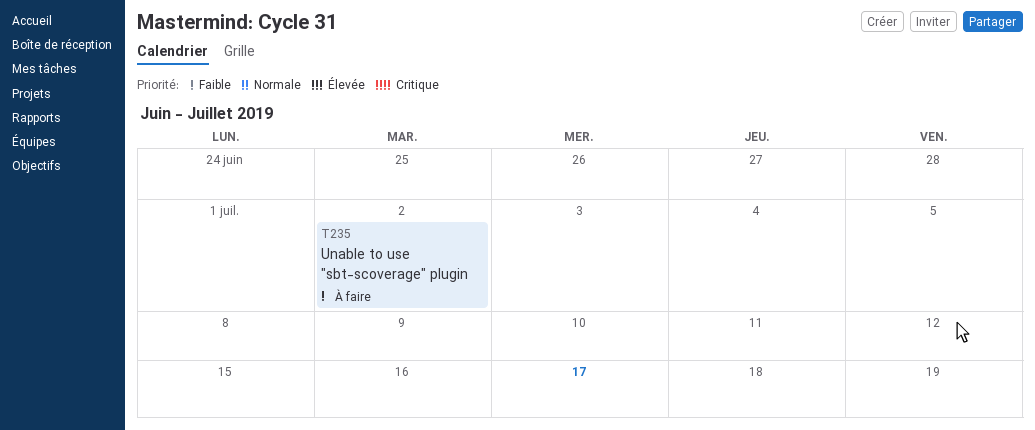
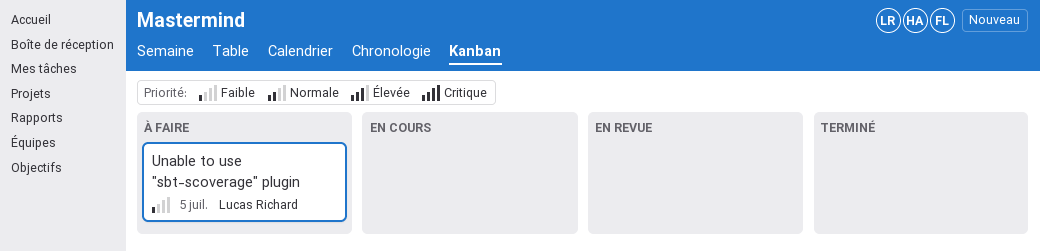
Unable to use "sbt-scoverage" plugin, due: Jul 2 -> Jul 5

